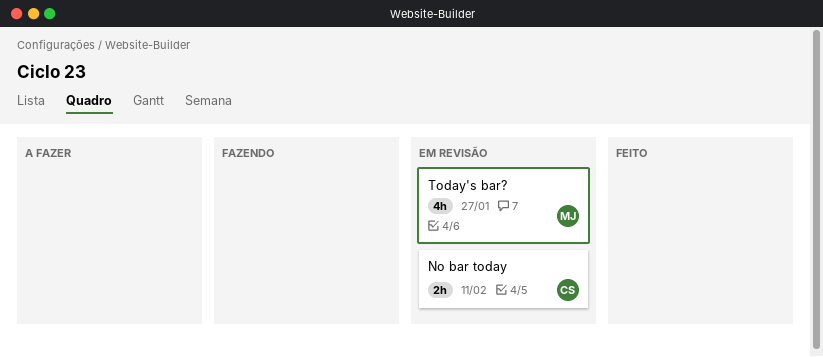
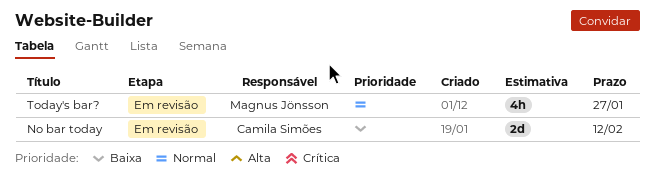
No bar today, estimate: 2h -> 2d
No bar today, due: Feb 11 -> Feb 12

